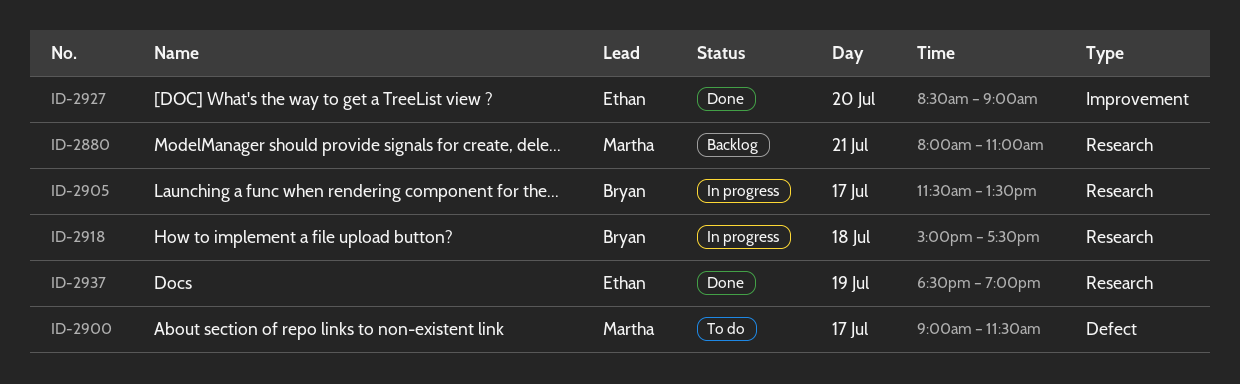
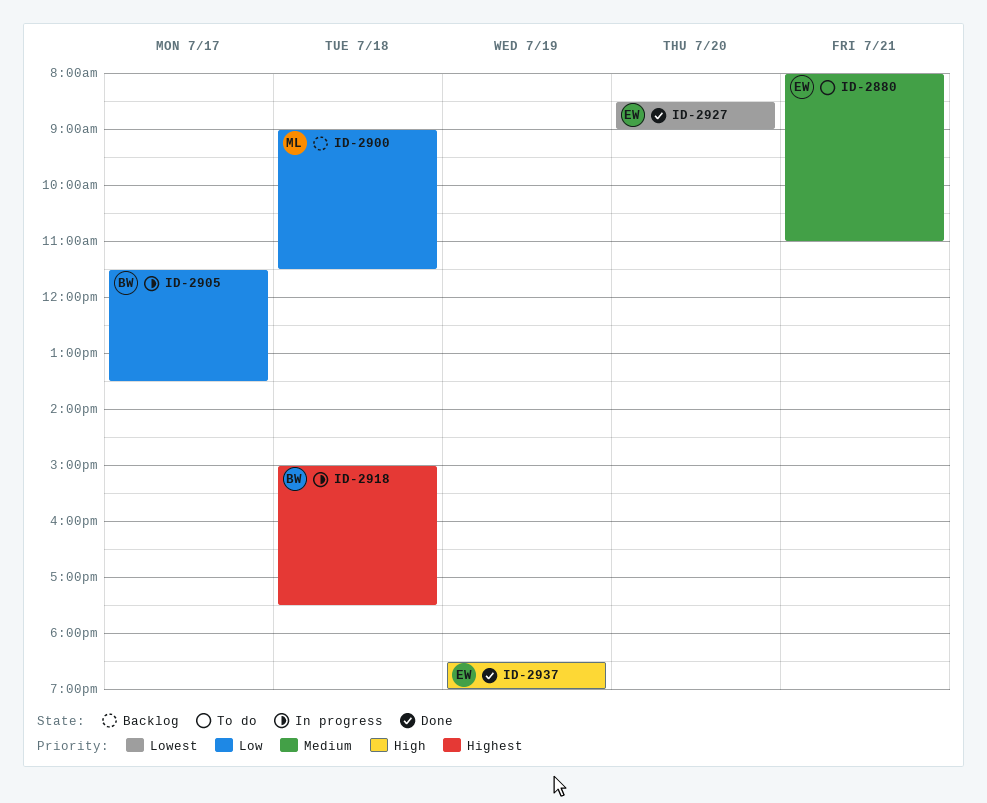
ID-2880, status: Backlog -> To do
ID-2880, owner: Martha -> Ethan
ID-2900, status: To do -> Backlog
ID-2900, day: Jul 17 -> Jul 18

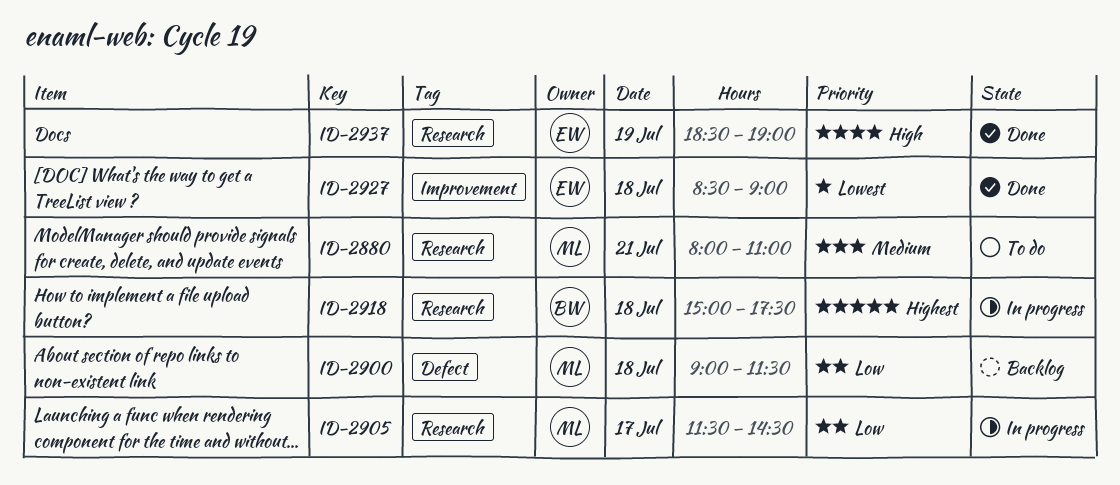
ID-2880, owner: EW -> ML
ID-2905, owner: BW -> ML
ID-2905, ends: 13:30 -> 14:30
ID-2927, day: Jul 20 -> Jul 18

